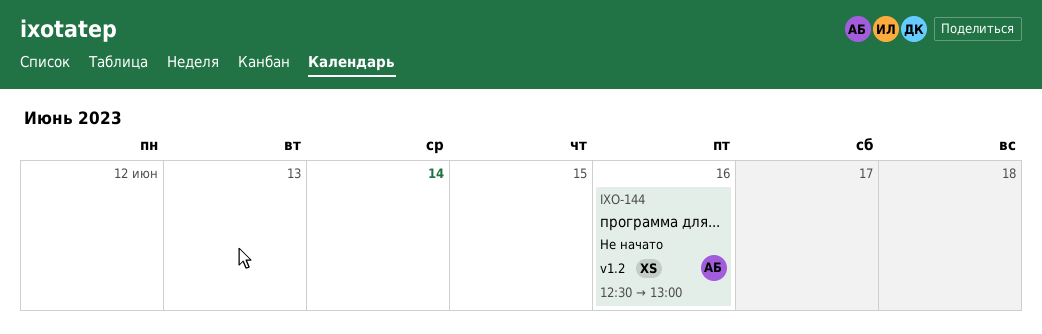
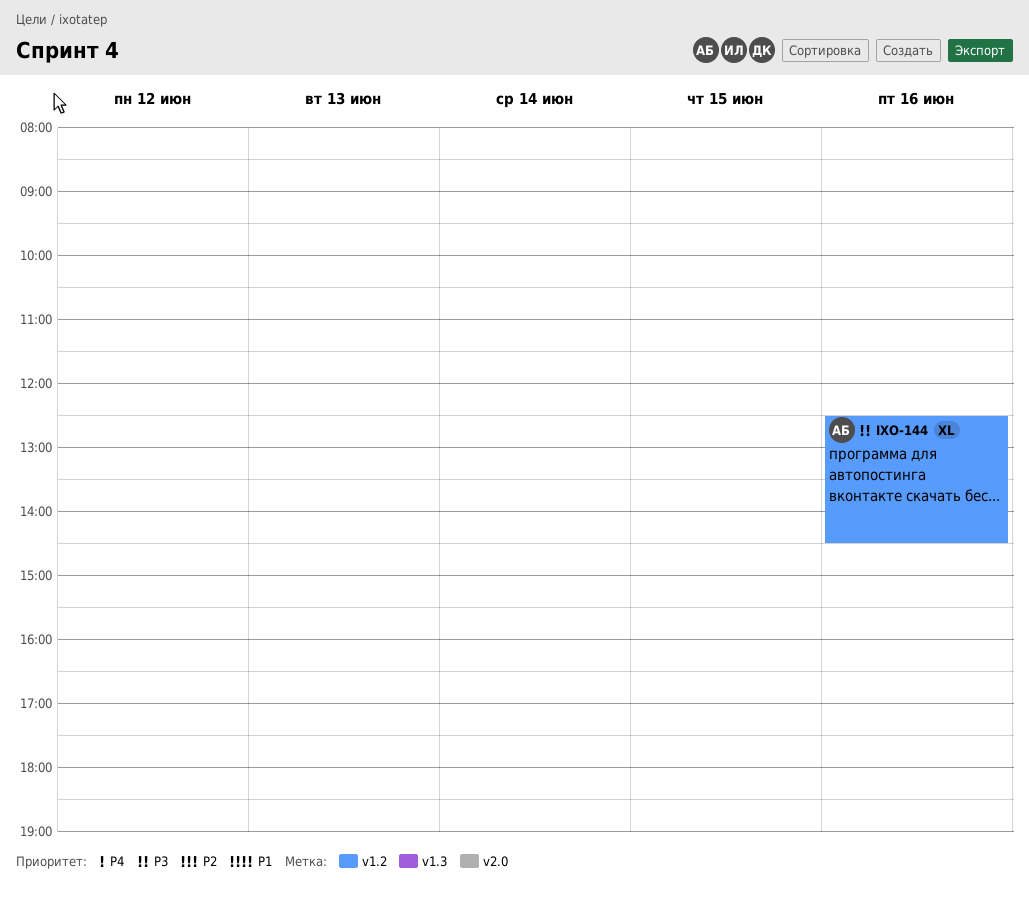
IXO-144, estimate: XS -> XL
IXO-144, ends: 13:00 -> 14:30

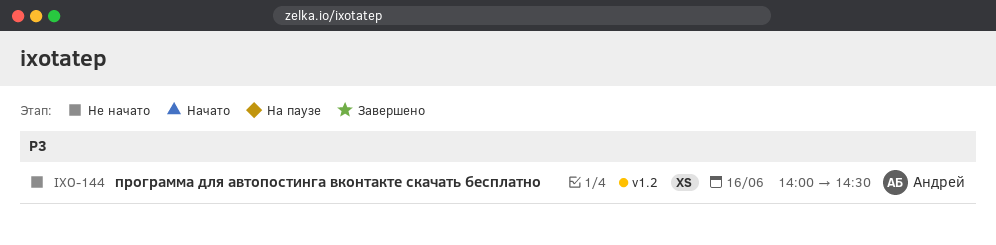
IXO-144, estimate: XL -> XS
IXO-144, begins: 12:30 -> 14:00

